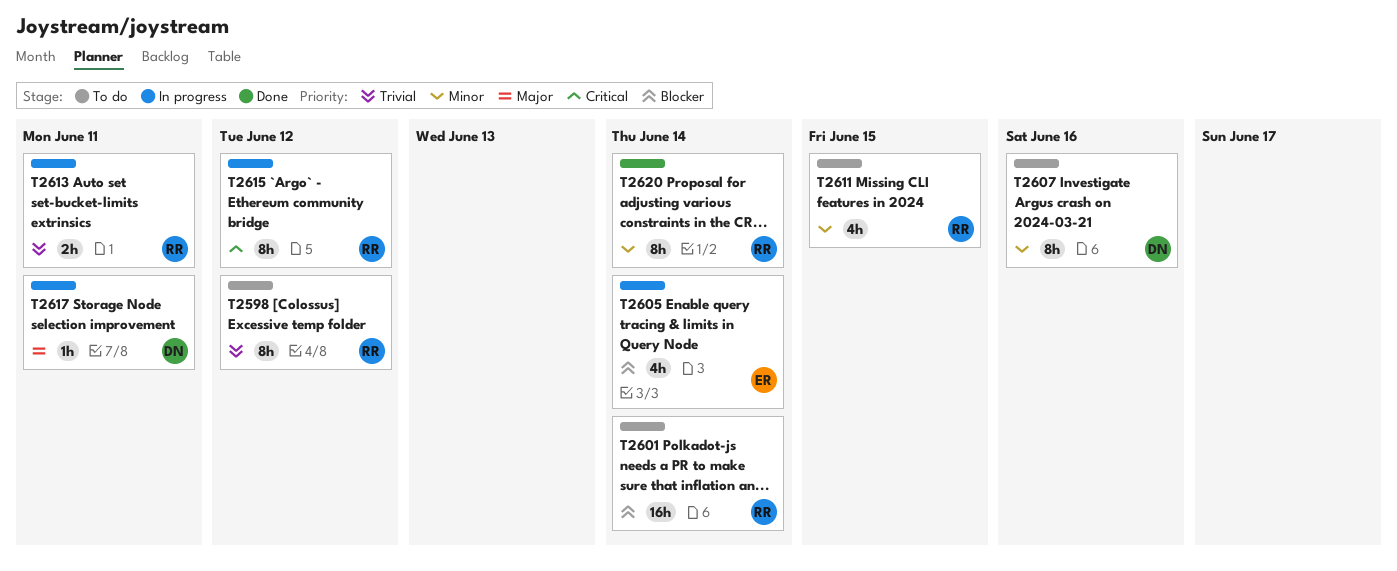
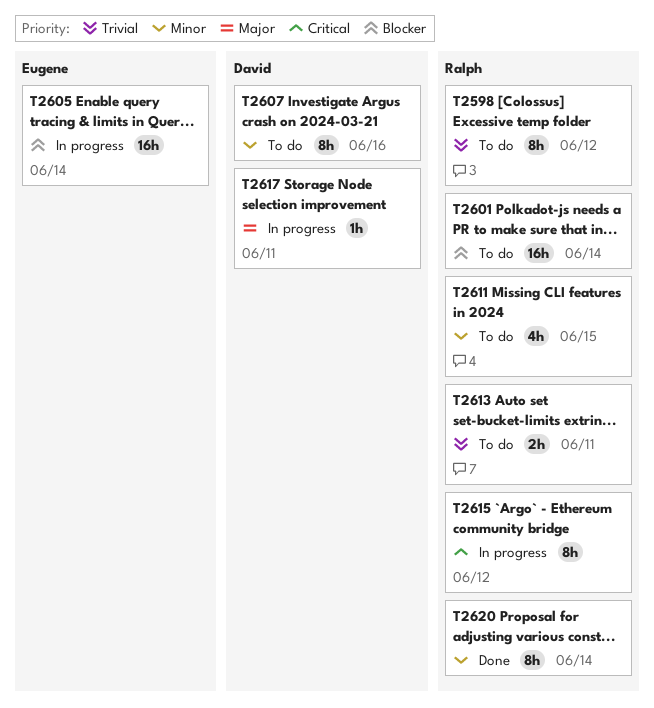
T2605, estimate: 4h -> 16h
T2613, status: In progress -> To do

